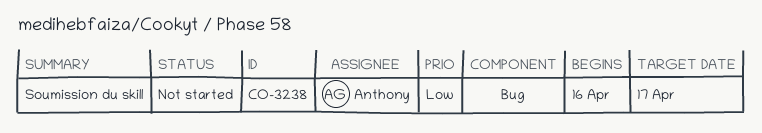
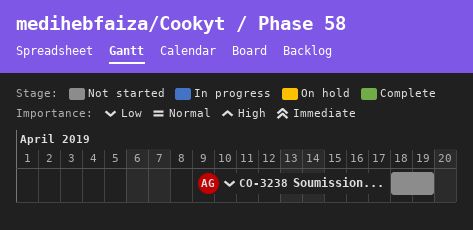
CO-3238, start: Apr 16 -> Apr 18
CO-3238, due: Apr 17 -> Apr 19

